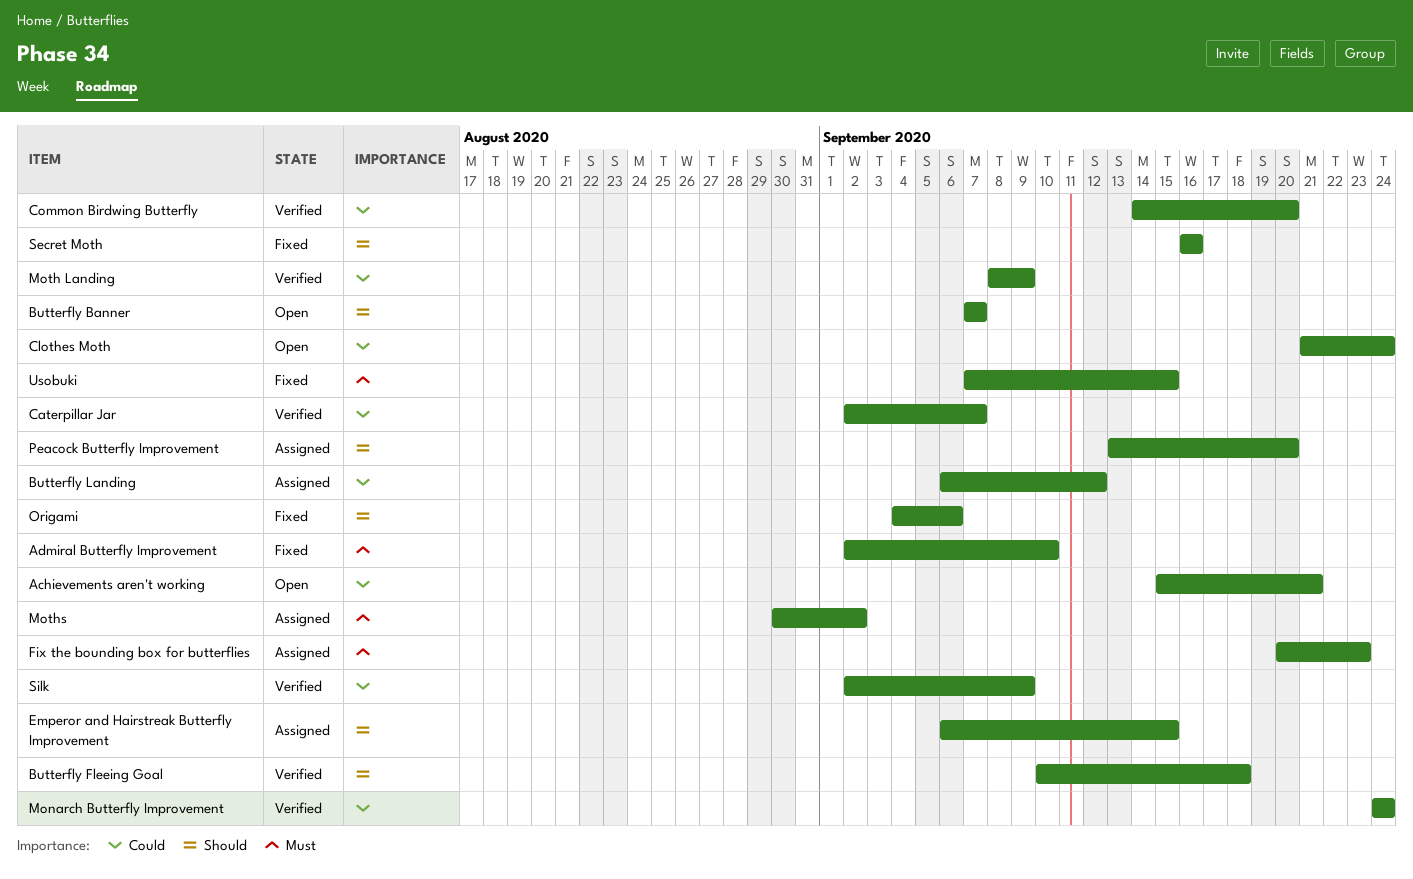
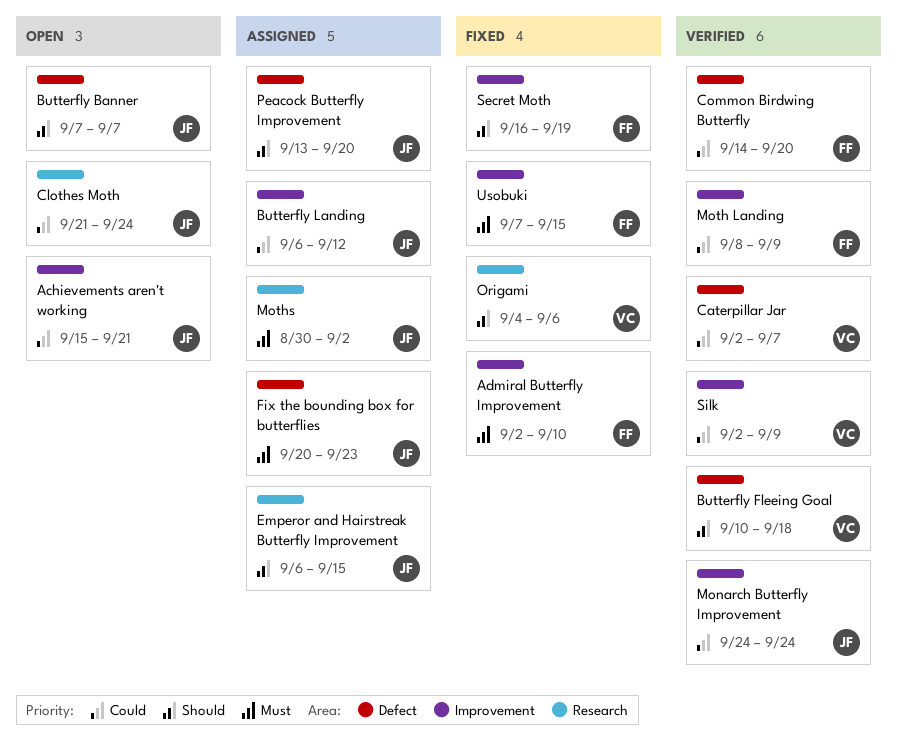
Secret Moth, due: Sep 16 -> Sep 19

